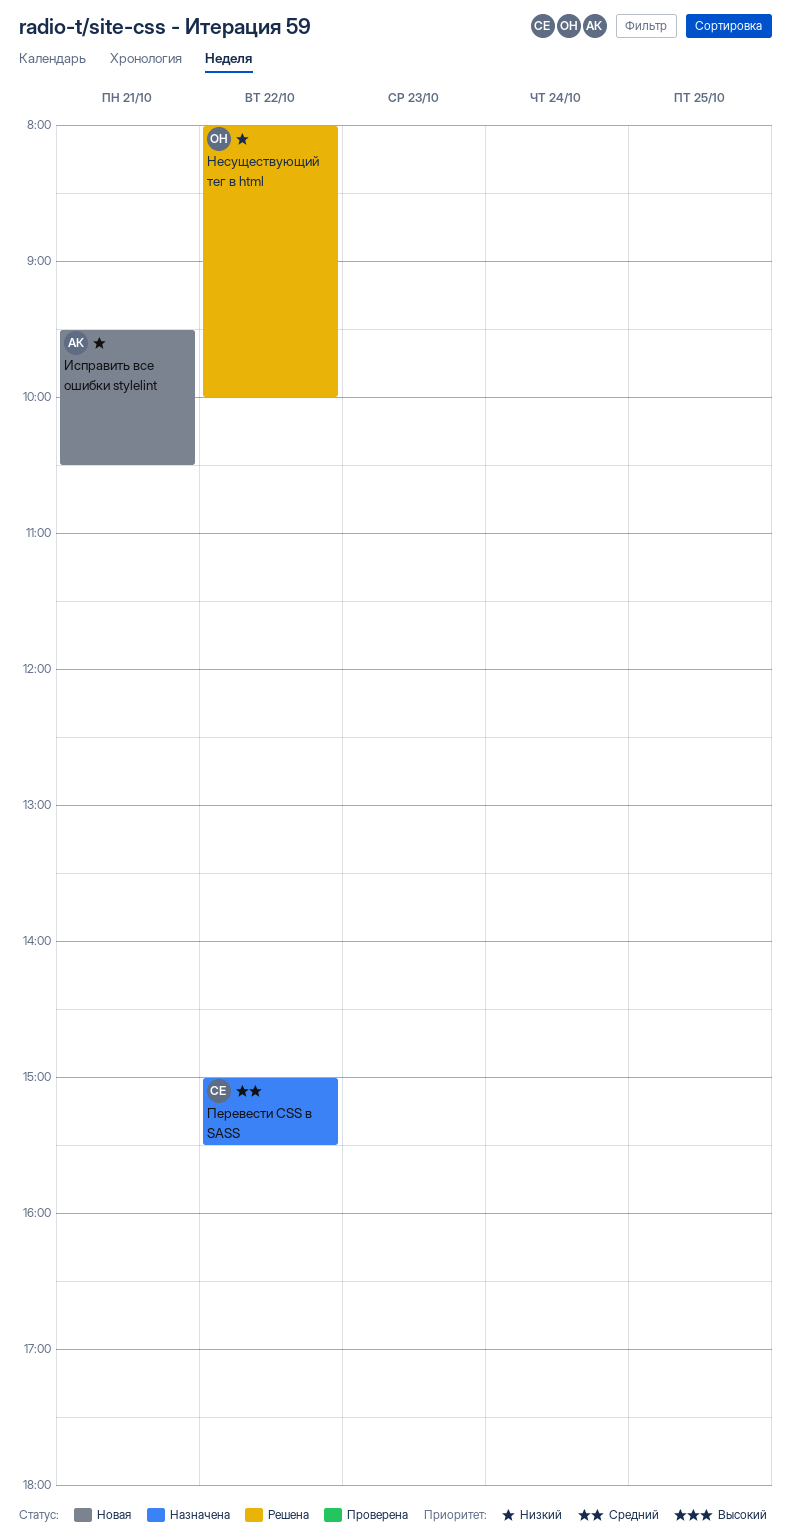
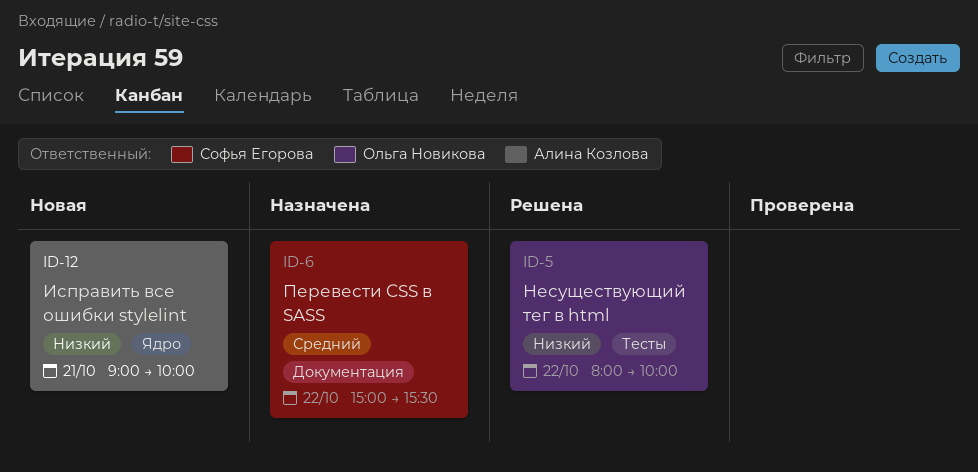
Исправить все ошибки stylelint, begins: 09:30 -> 09:00
Исправить все ошибки stylelint, ends: 10:30 -> 10:00

